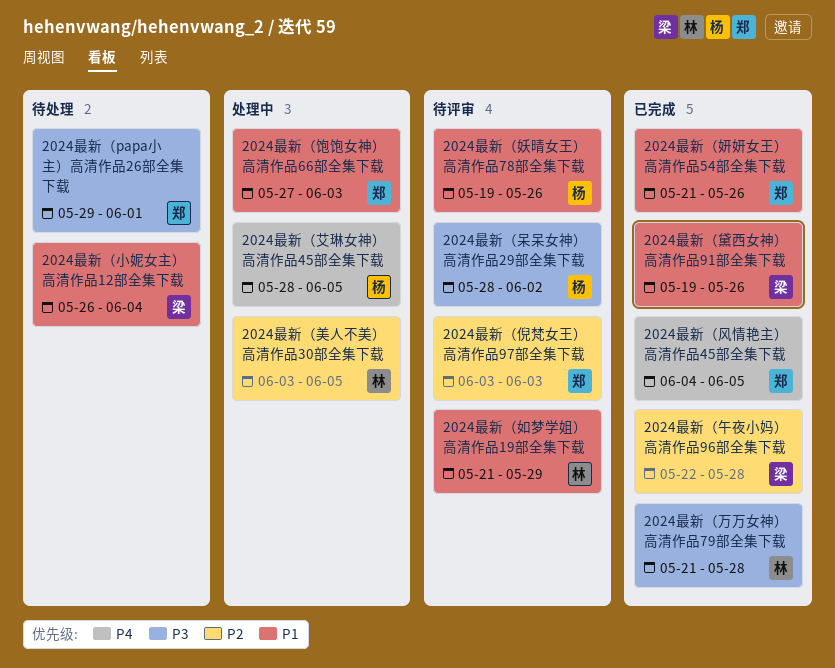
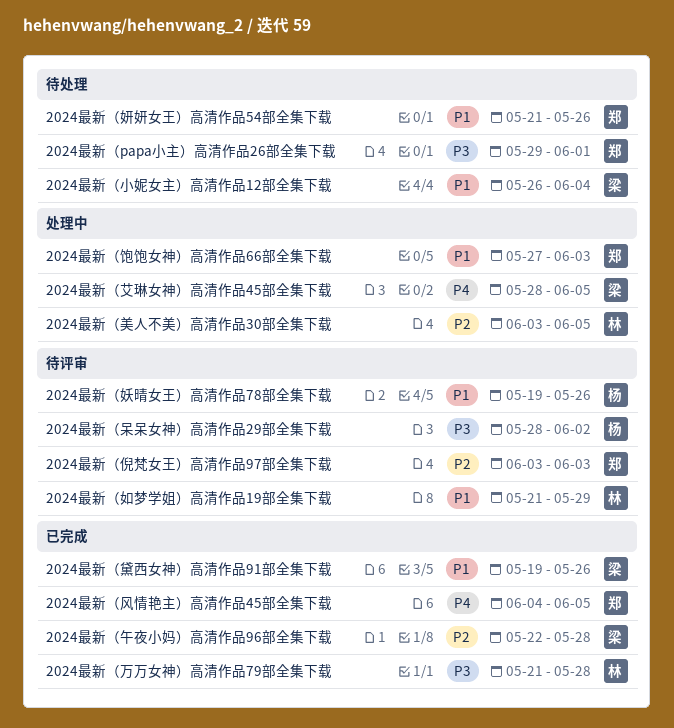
2024最新（妍妍女王）高清作品54部全集下载, status: 已完成 -> 待处理
2024最新（艾琳女神）高清作品45部全集下载, owner: 杨 -> 梁

